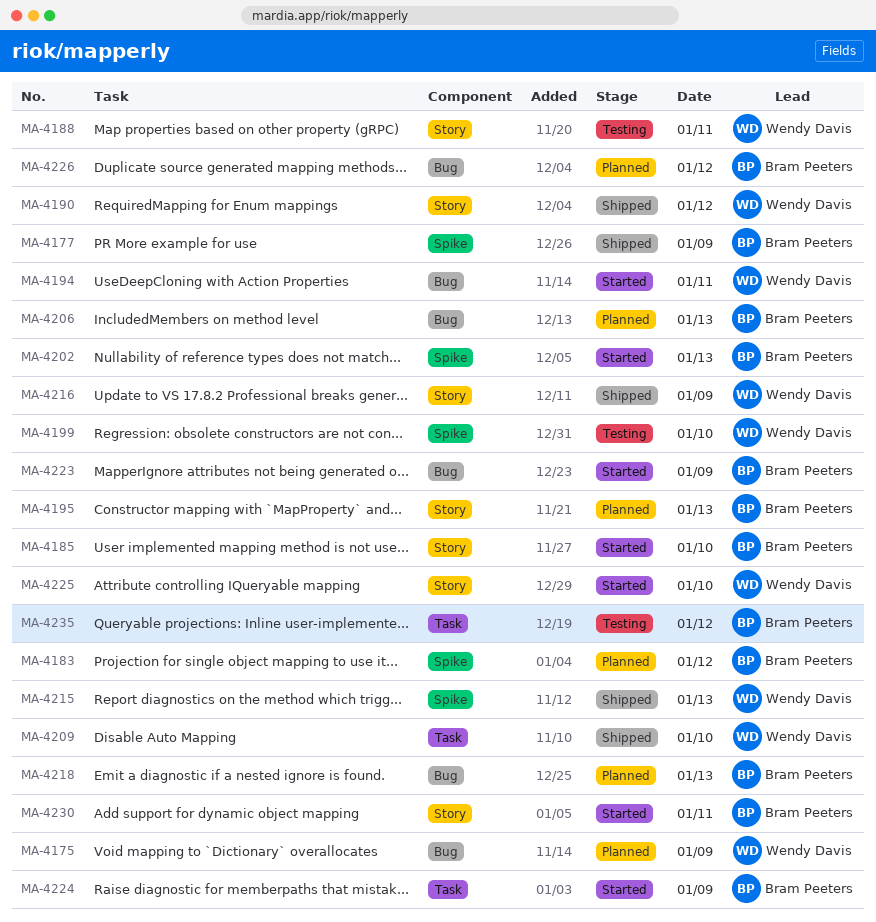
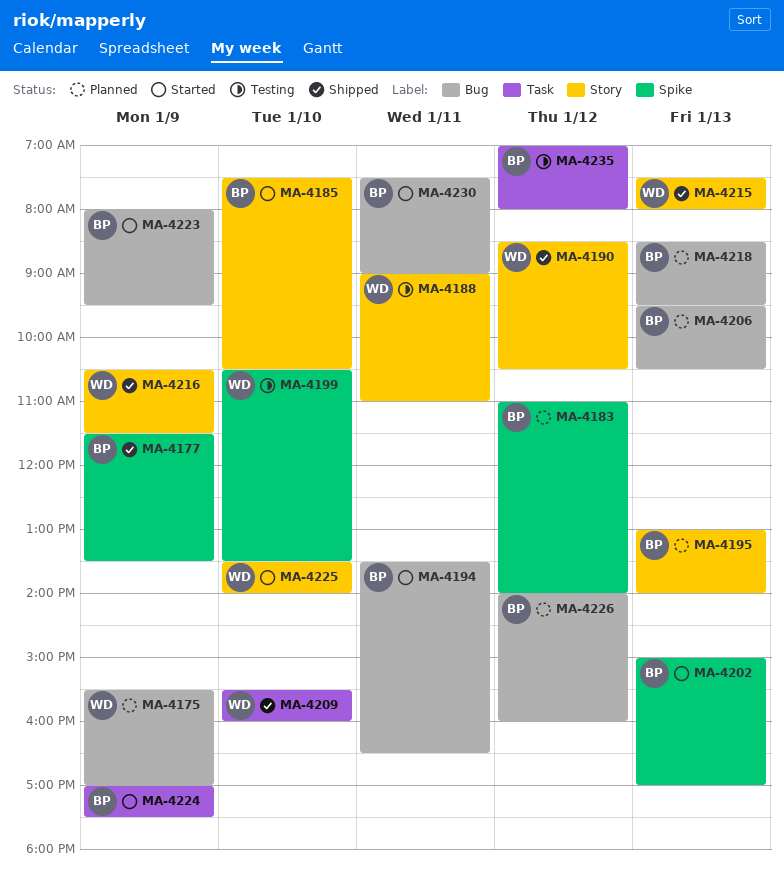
MA-4194, owner: Wendy Davis -> Bram Peeters
MA-4215, label: Spike -> Story
MA-4230, label: Story -> Bug

